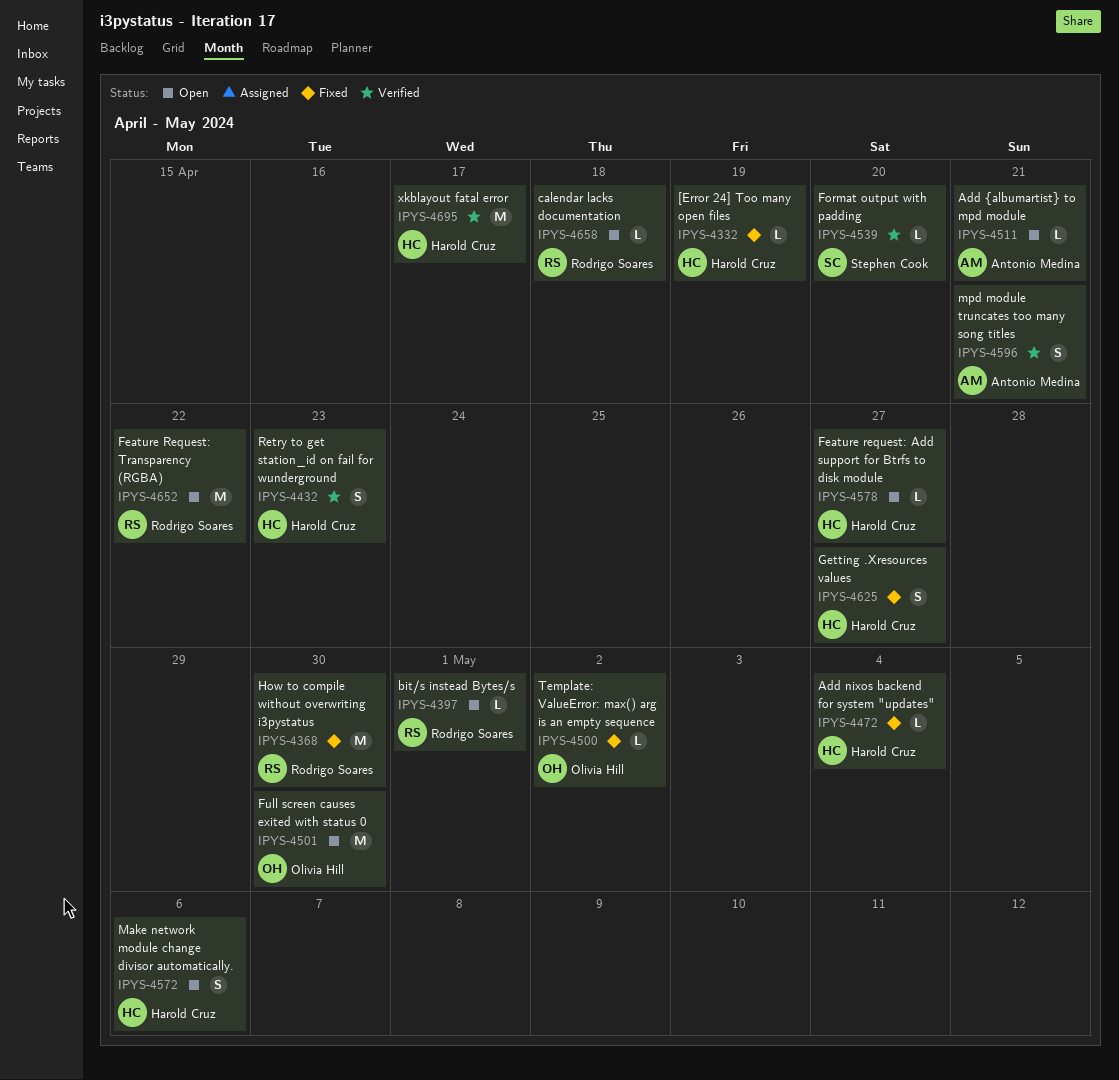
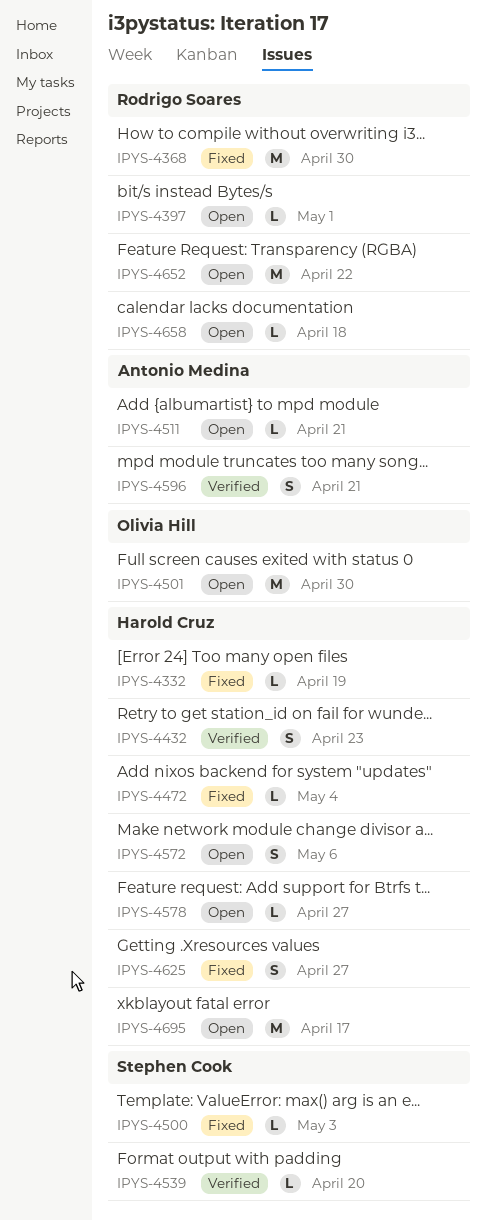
IPYS-4500, owner: Olivia Hill -> Stephen Cook
IPYS-4500, due: May 2 -> May 3
IPYS-4695, status: Verified -> Open

